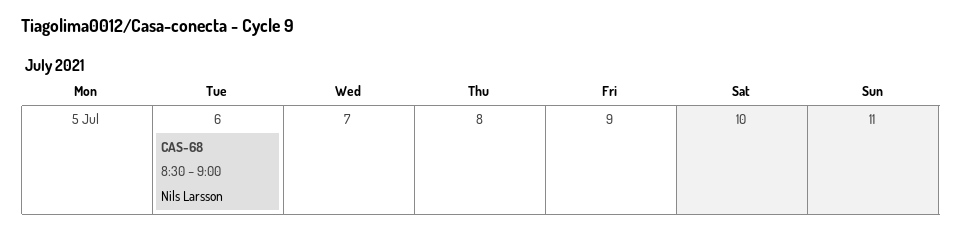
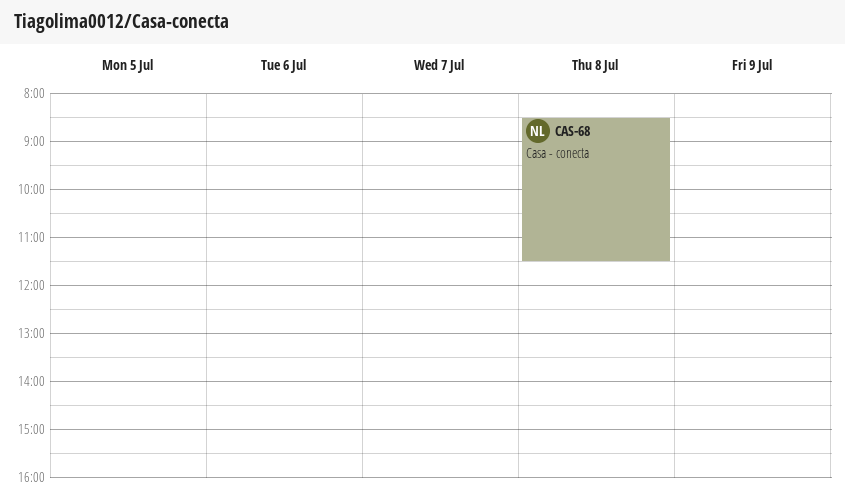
CAS-68, day: Jul 6 -> Jul 8
CAS-68, ends: 09:00 -> 11:30

